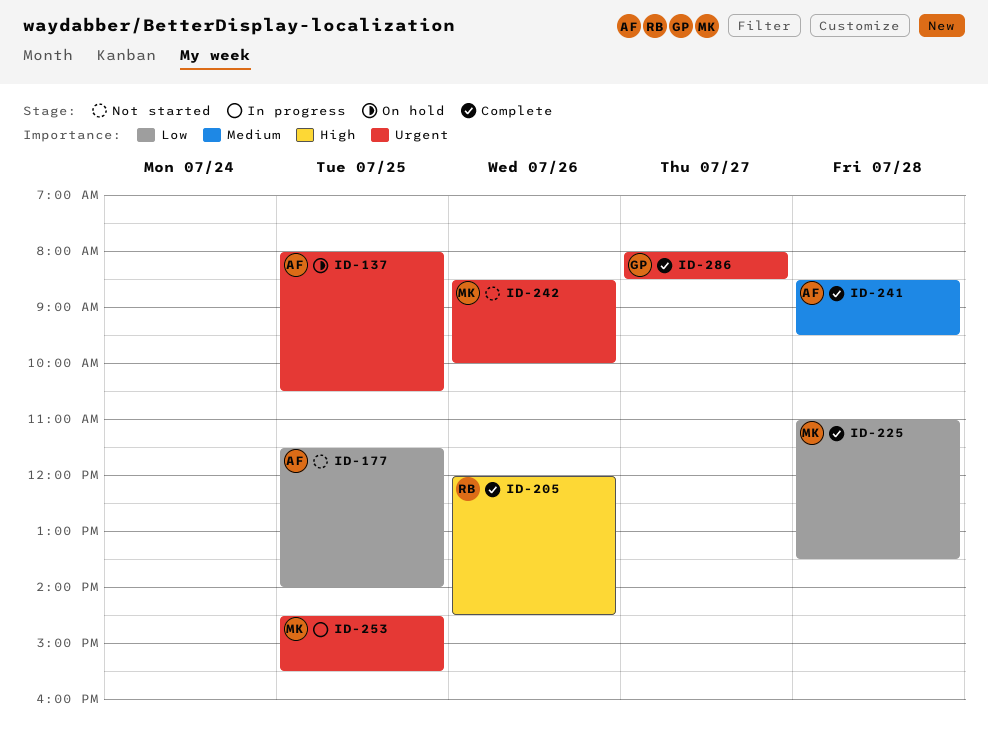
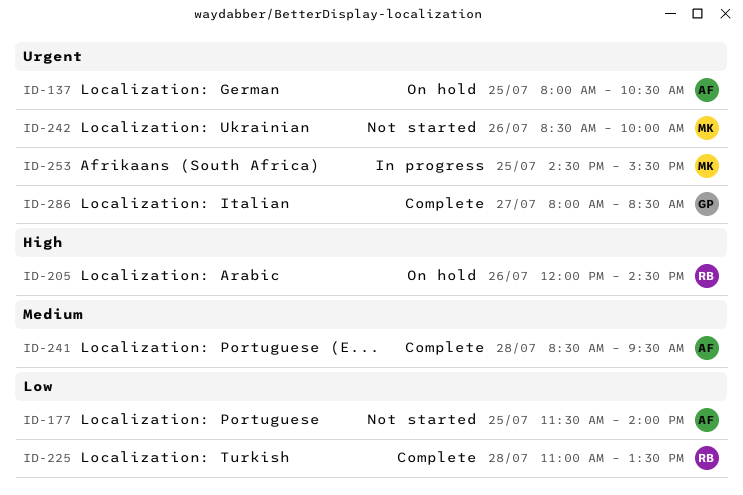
ID-205, status: Complete -> On hold
ID-225, owner: MK -> RB

